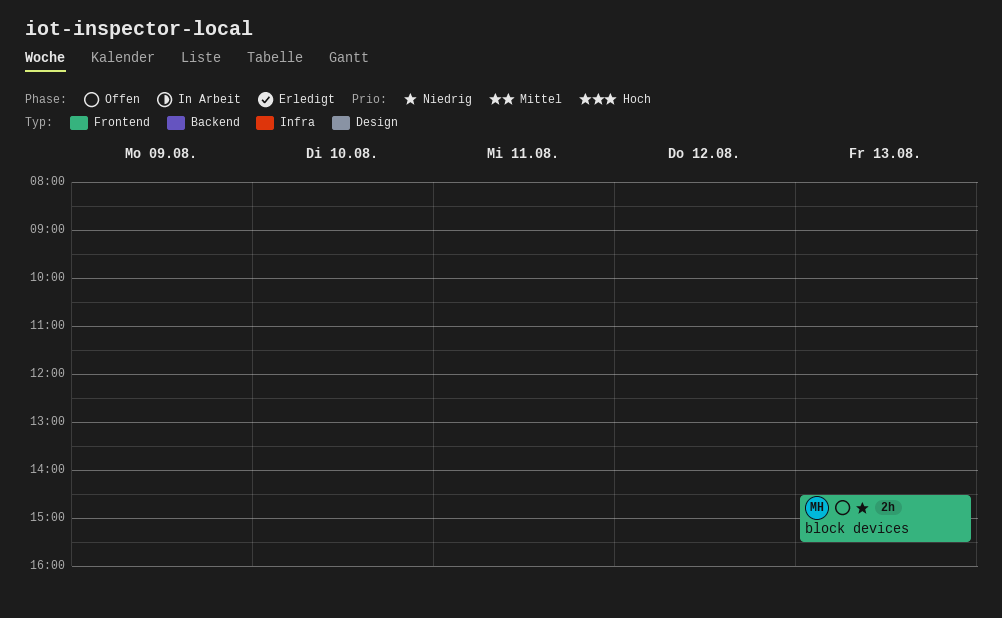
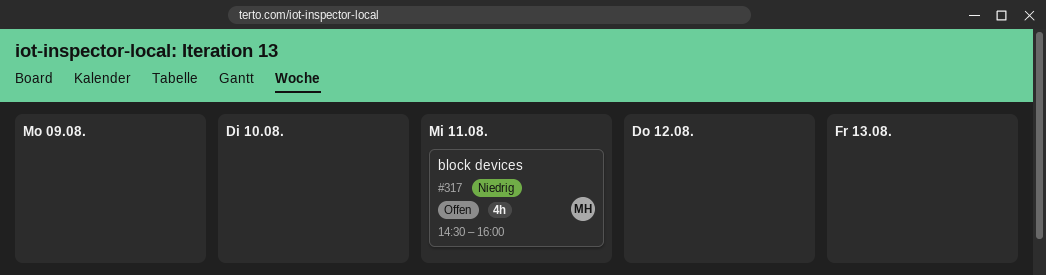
block devices, estimate: 2h -> 4h
block devices, day: Aug 13 -> Aug 11
block devices, ends: 15:30 -> 16:00

